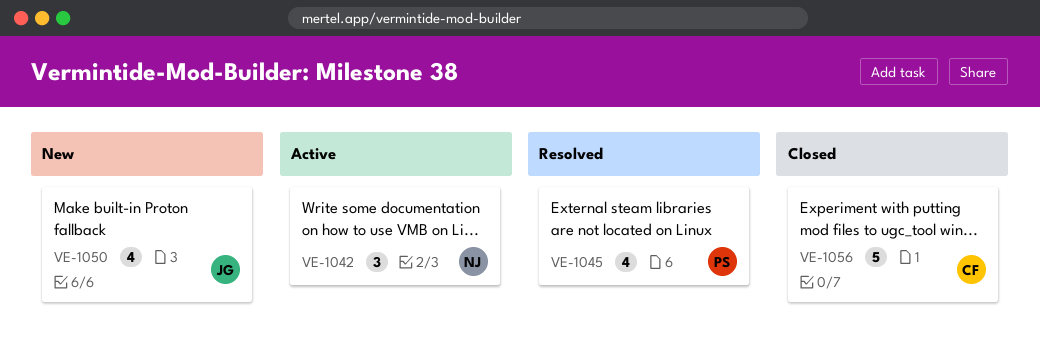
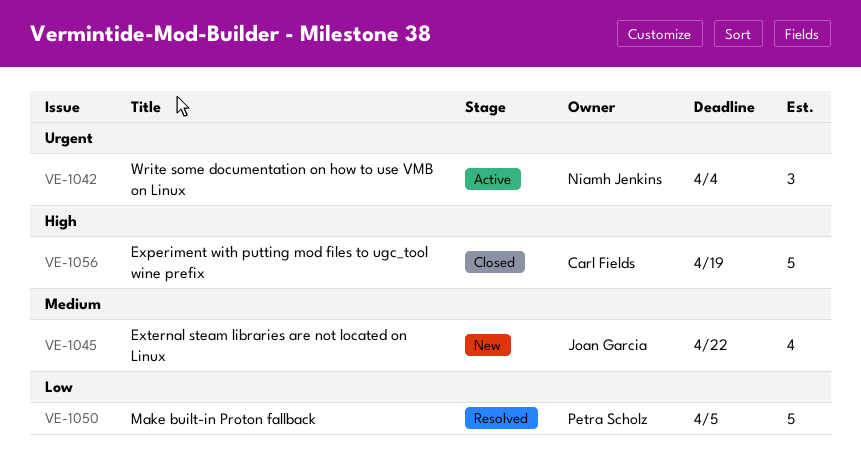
VE-1045, status: Resolved -> New
VE-1045, owner: Petra Scholz -> Joan Garcia
VE-1050, status: New -> Resolved
VE-1050, owner: Joan Garcia -> Petra Scholz
VE-1050, estimate: 4 -> 5

